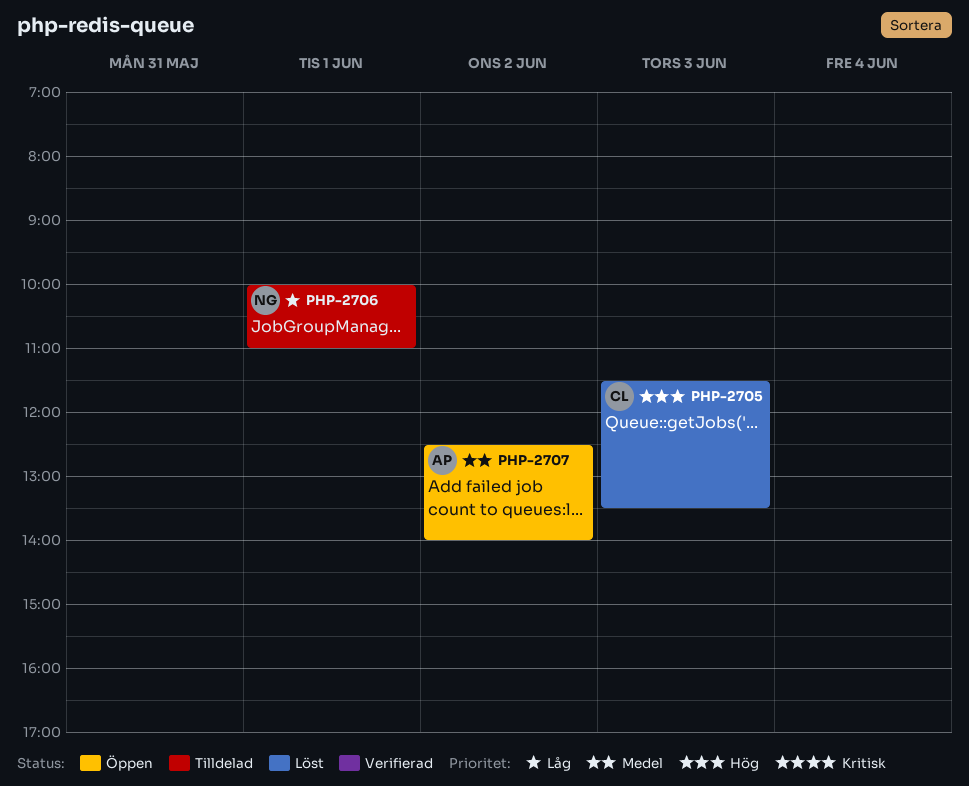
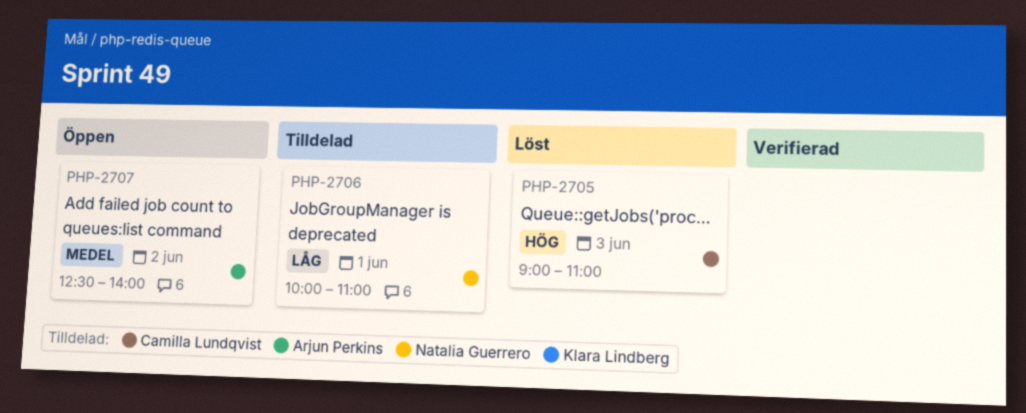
PHP-2705, begins: 11:30 -> 09:00
PHP-2705, ends: 13:30 -> 11:00

